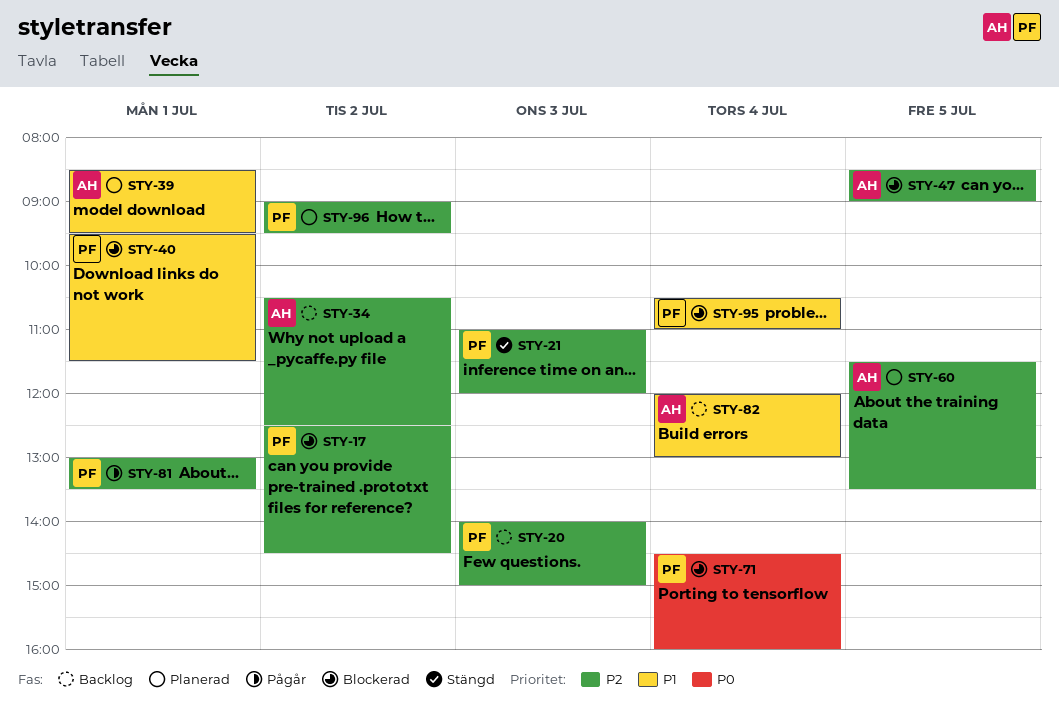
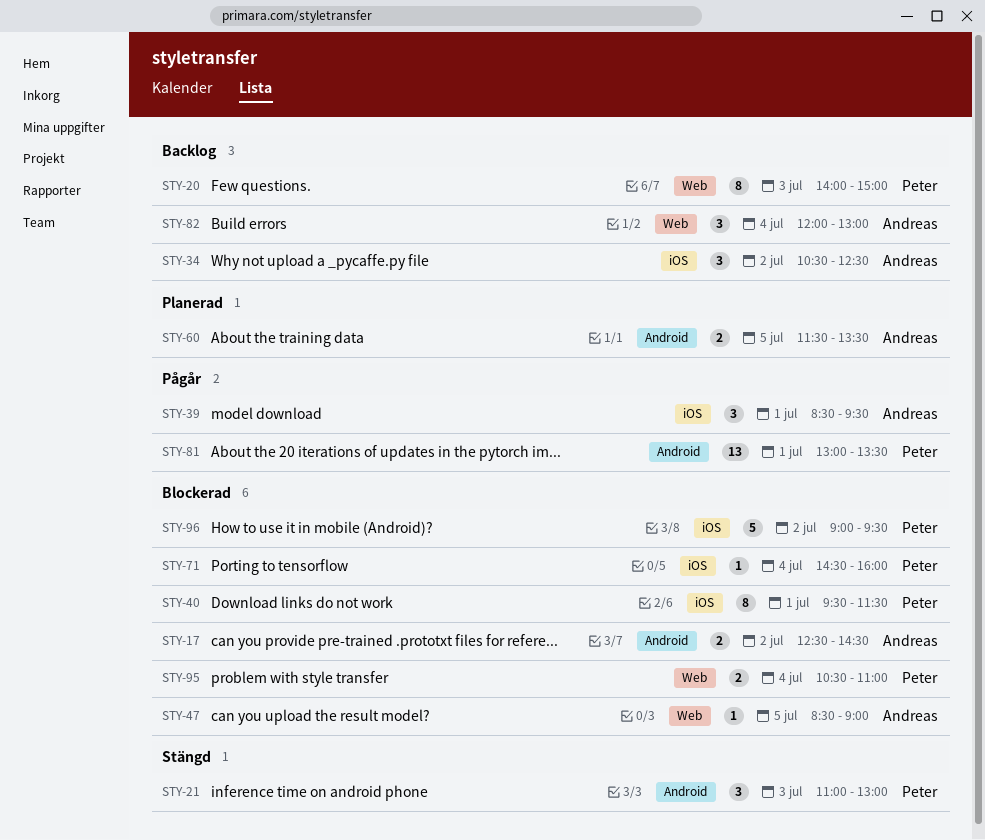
STY-17, owner: Peter -> Andreas
STY-21, ends: 12:00 -> 13:00
STY-39, status: Planerad -> Pågår
STY-96, status: Planerad -> Blockerad

